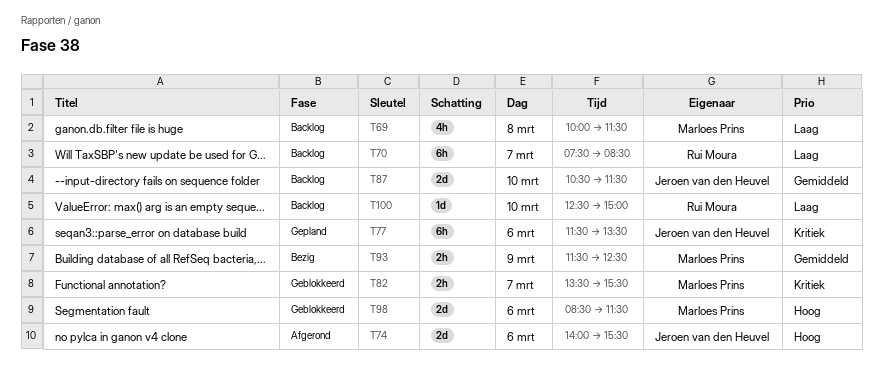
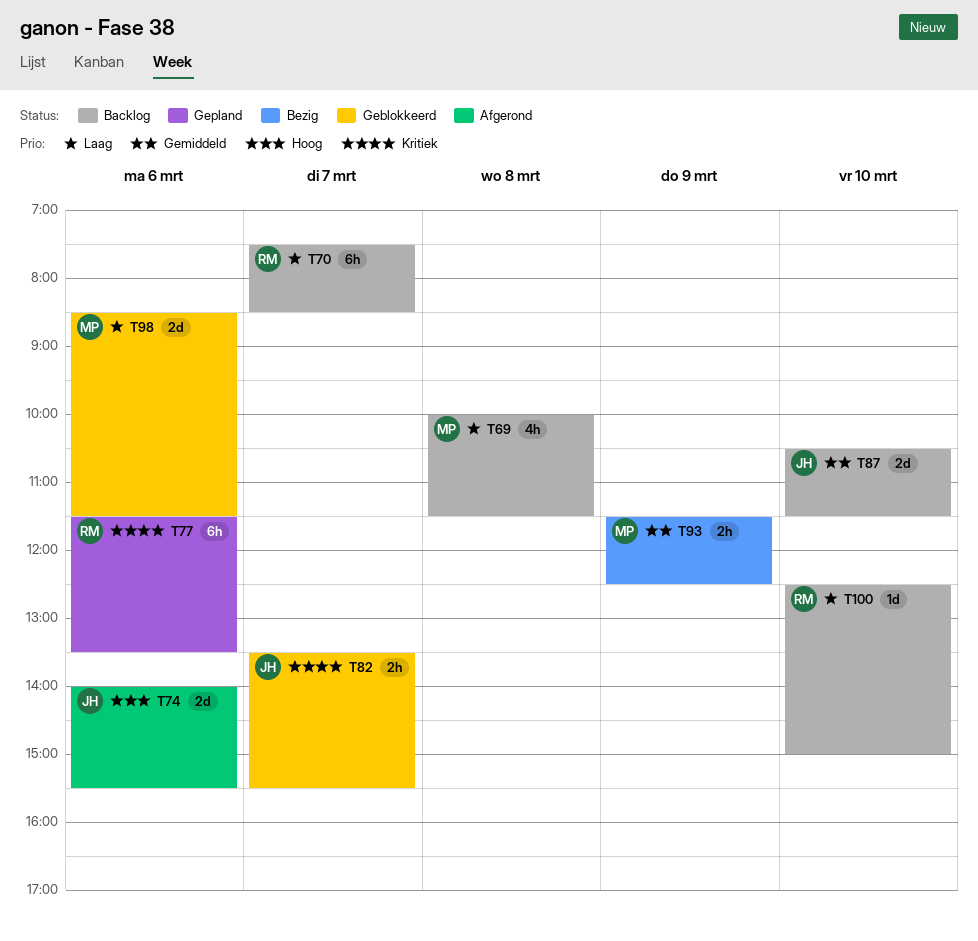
T77, owner: Jeroen van den Heuvel -> Rui Moura
T82, owner: Marloes Prins -> Jeroen van den Heuvel
T98, priority: Hoog -> Laag

